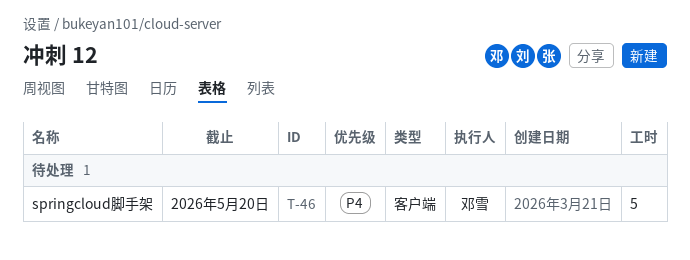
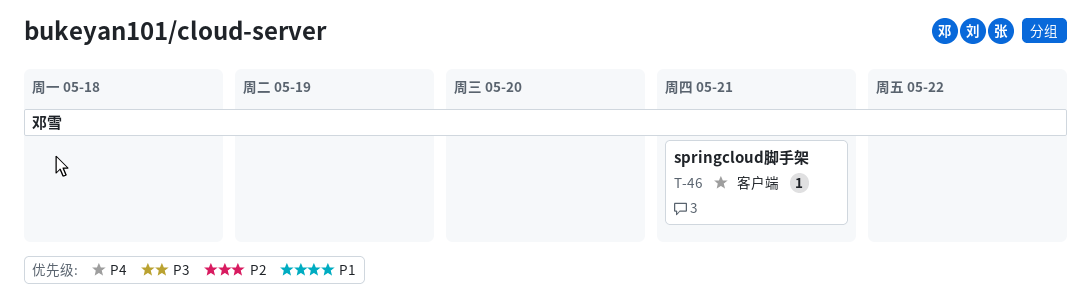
T-46, estimate: 5 -> 1
T-46, due: May 20 -> May 21

